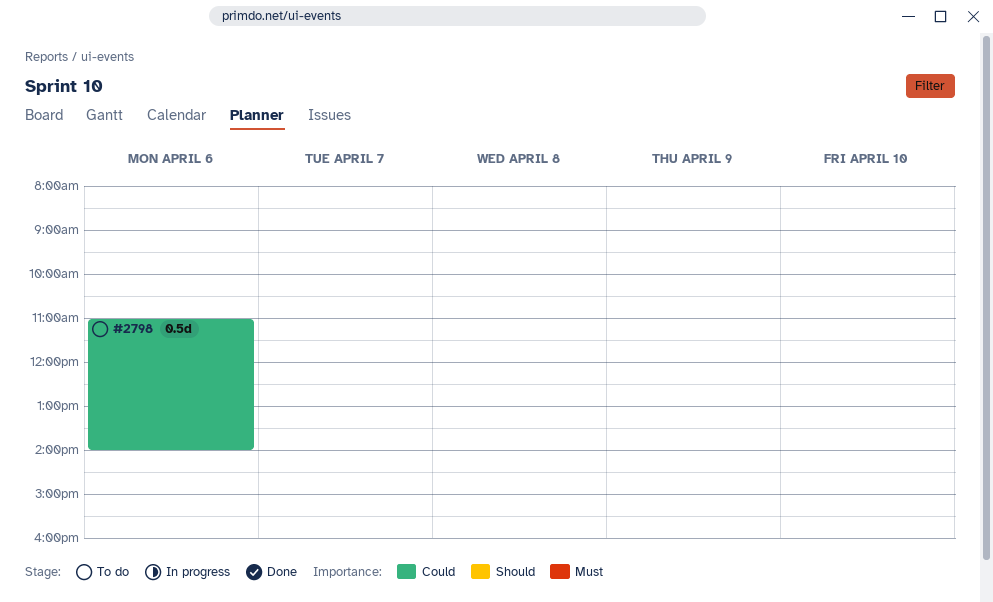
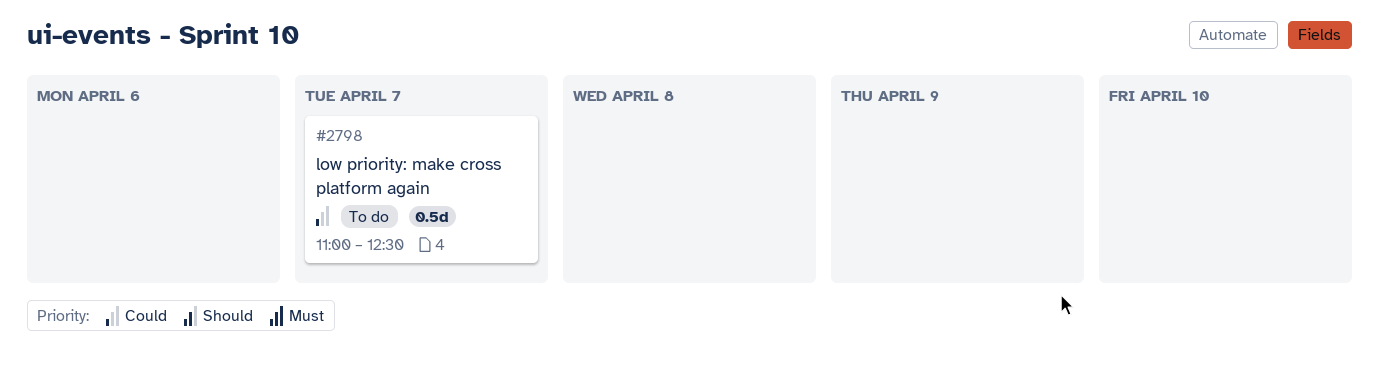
#2798, day: Apr 6 -> Apr 7
#2798, ends: 14:00 -> 12:30

